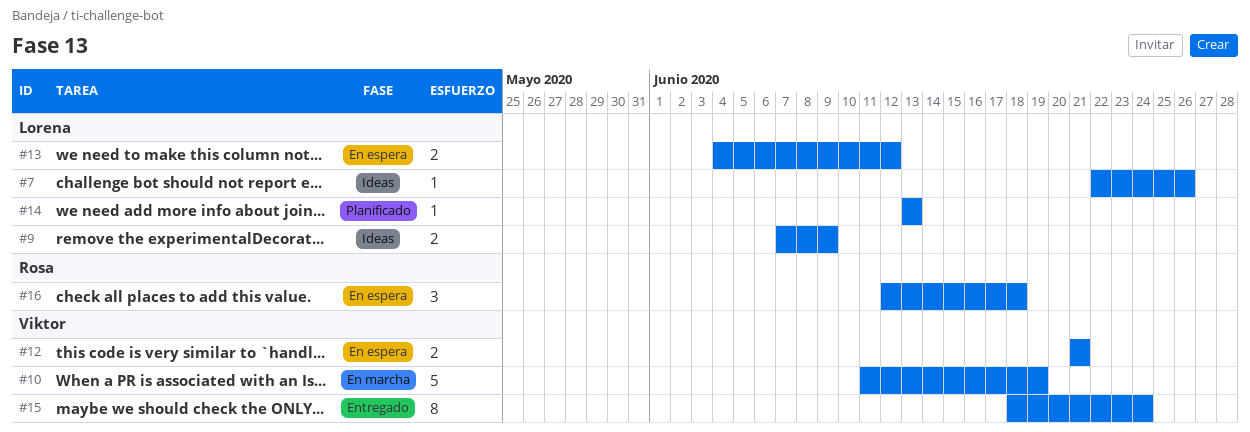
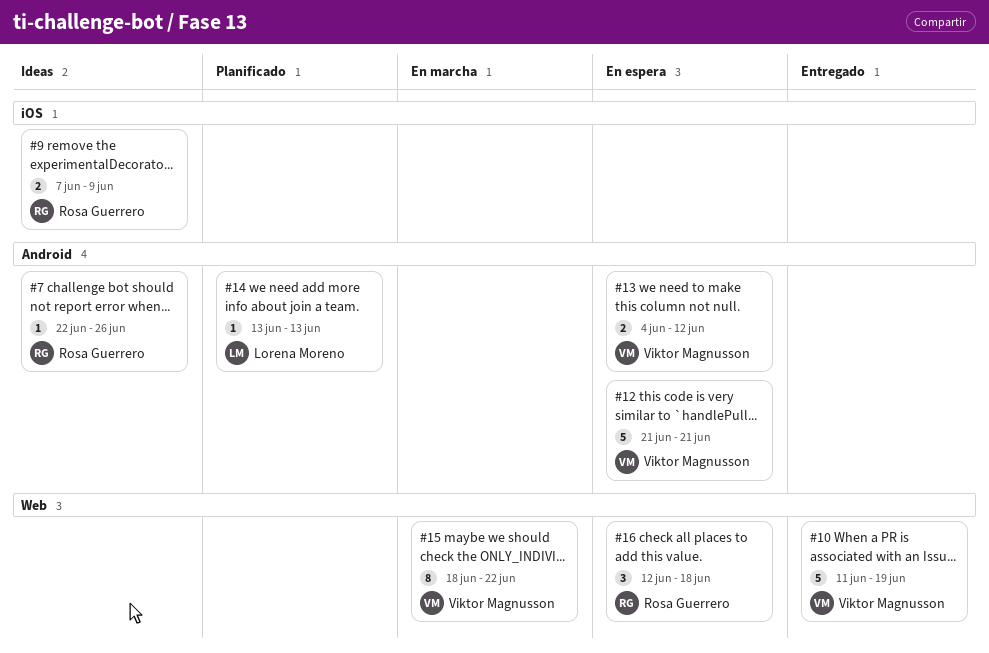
#7, owner: Lorena Moreno -> Rosa Guerrero
#9, owner: Lorena Moreno -> Rosa Guerrero
#10, status: En marcha -> Entregado
#12, estimate: 2 -> 5
#13, owner: Lorena Moreno -> Viktor Magnusson
#15, status: Entregado -> En marcha
#15, due: Jun 24 -> Jun 22

